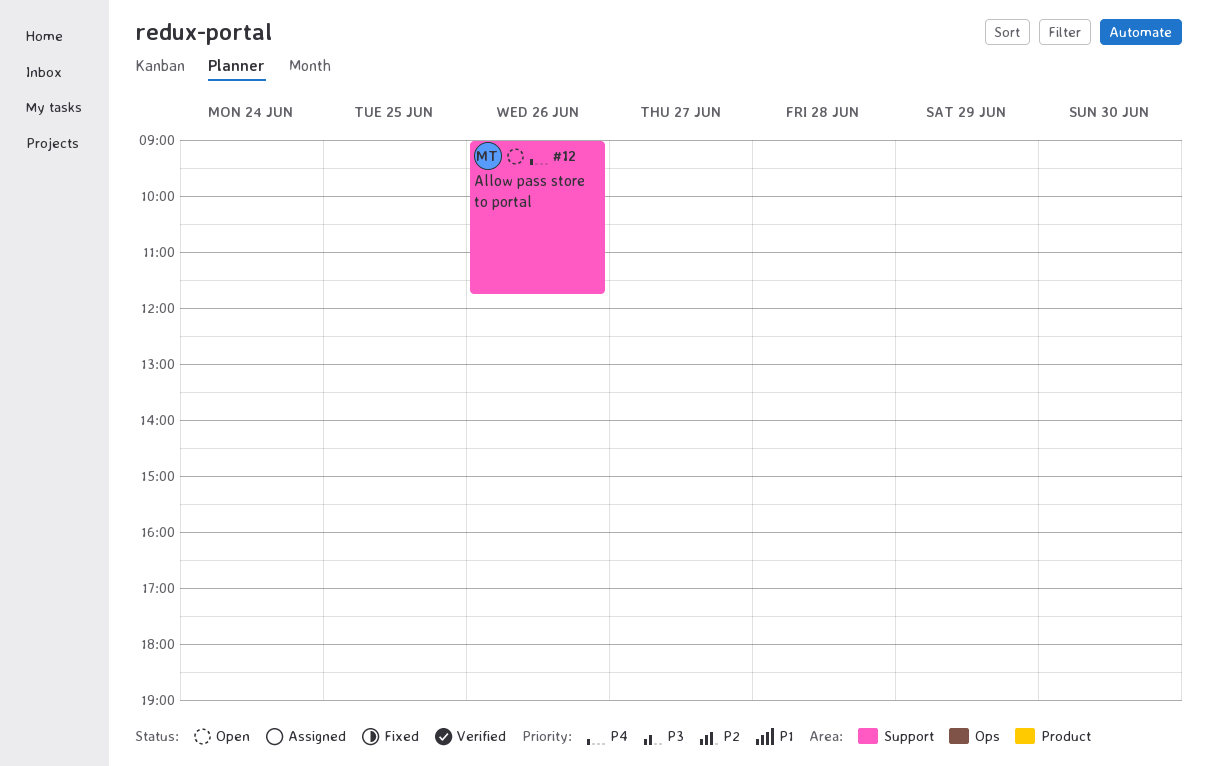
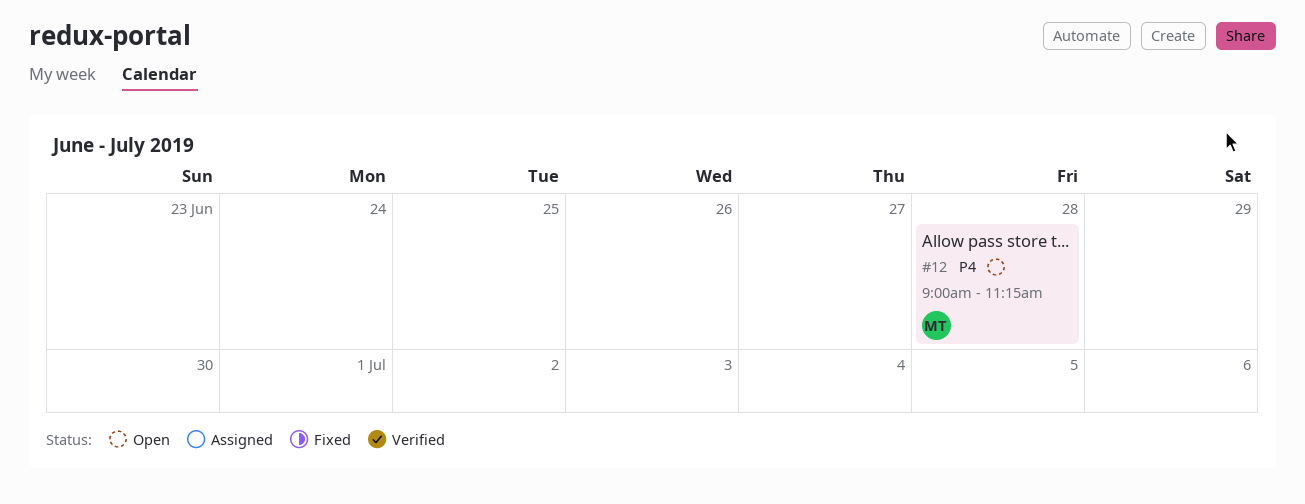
#12, day: Jun 26 -> Jun 28
#12, ends: 11:45 -> 11:15

